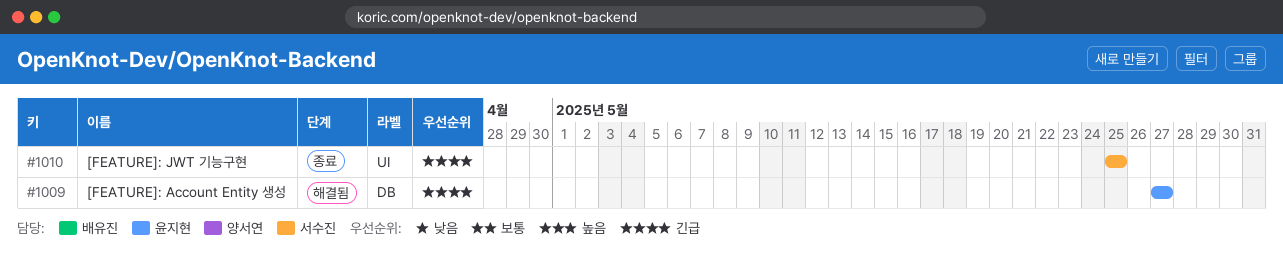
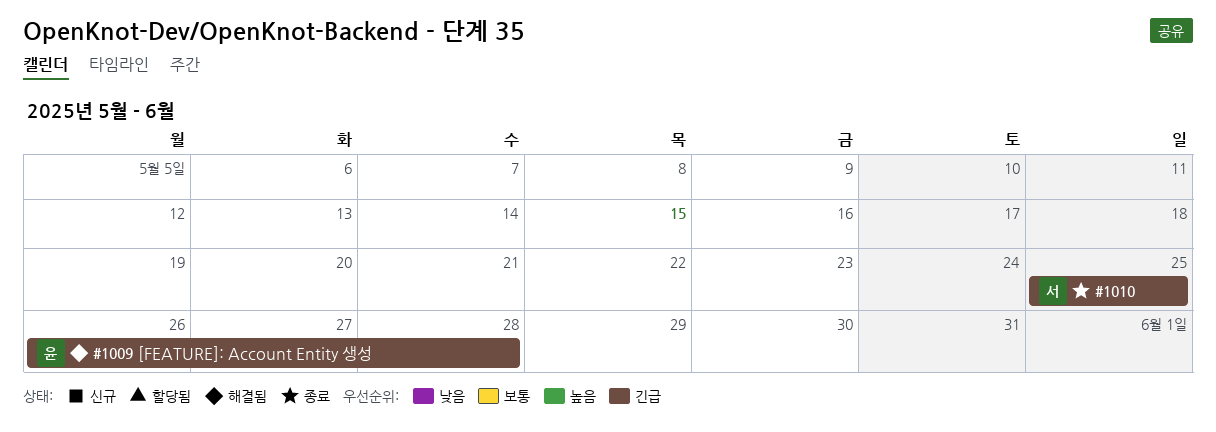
#1009, start: May 27 -> May 26
#1009, due: May 27 -> May 28

